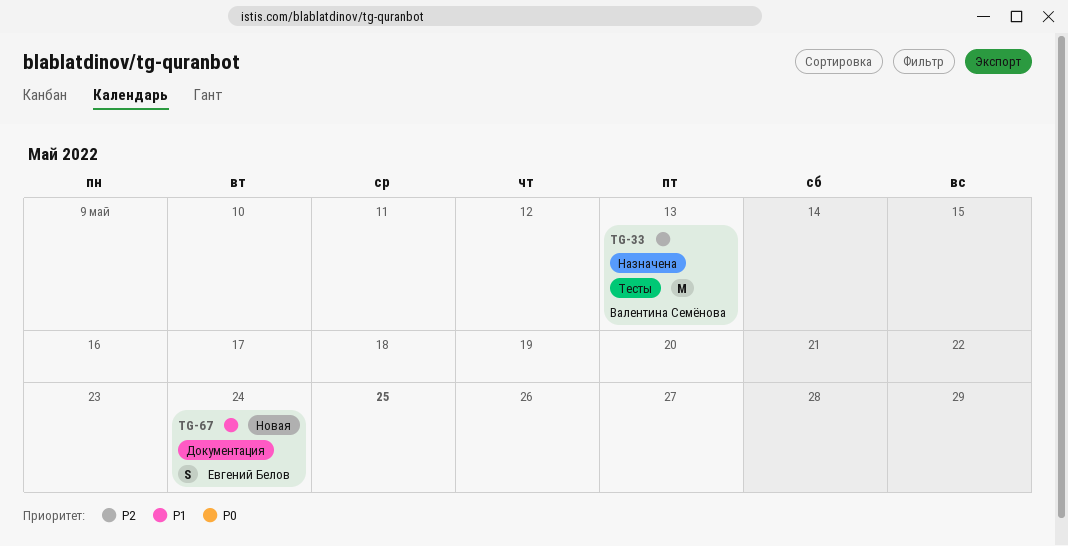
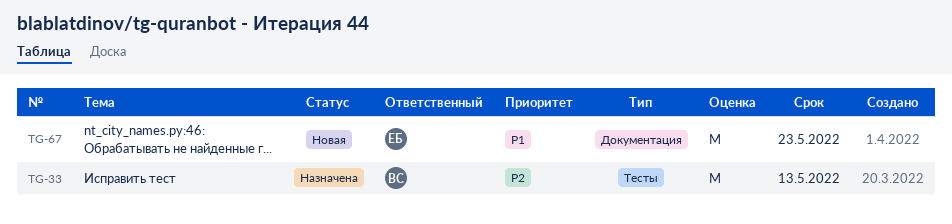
TG-67, estimate: S -> M
TG-67, due: May 24 -> May 23

